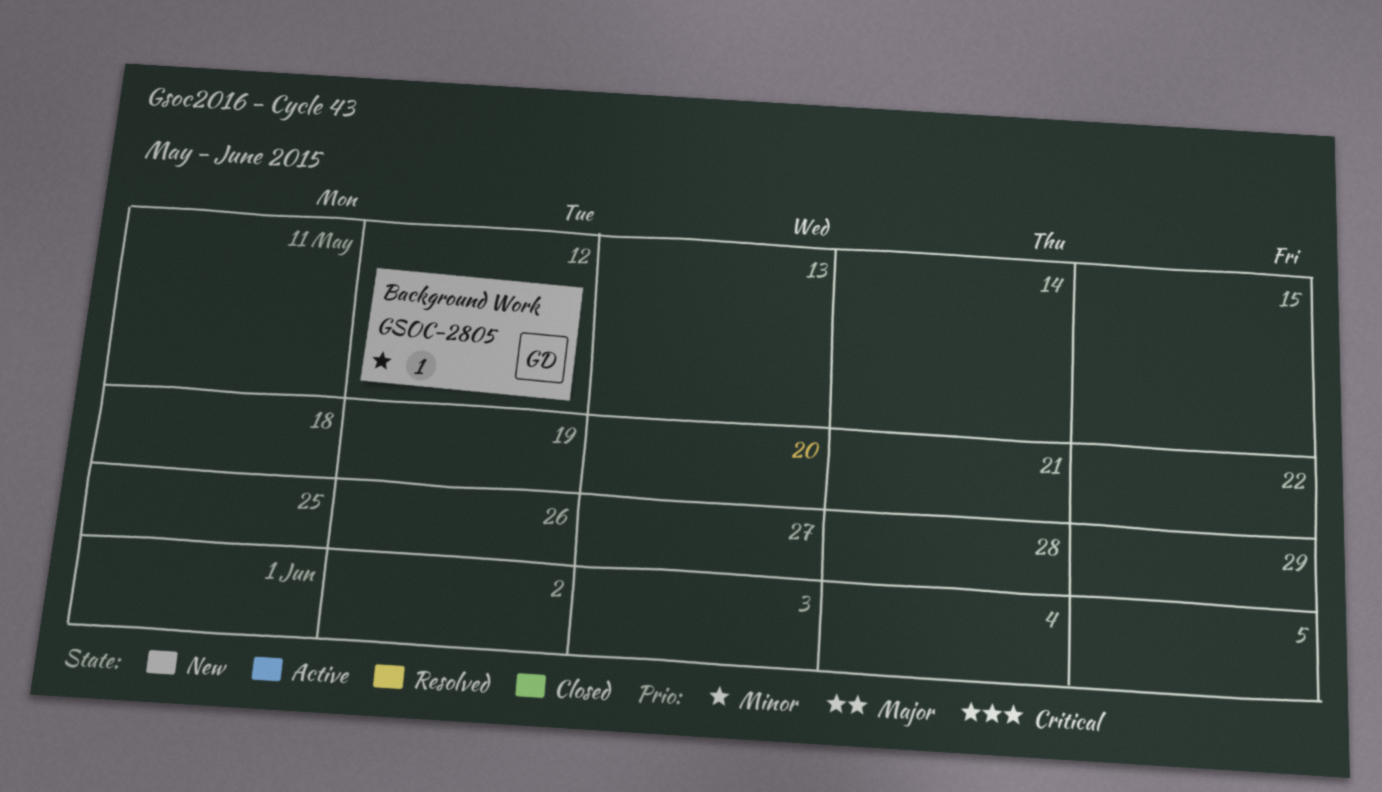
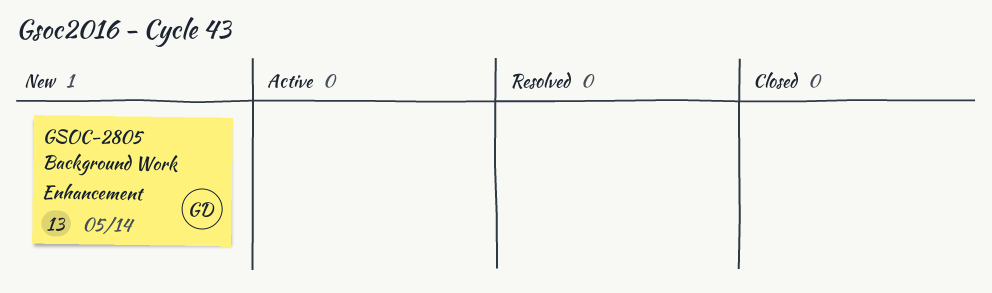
GSOC-2805, estimate: 1 -> 13
GSOC-2805, due: May 12 -> May 14

